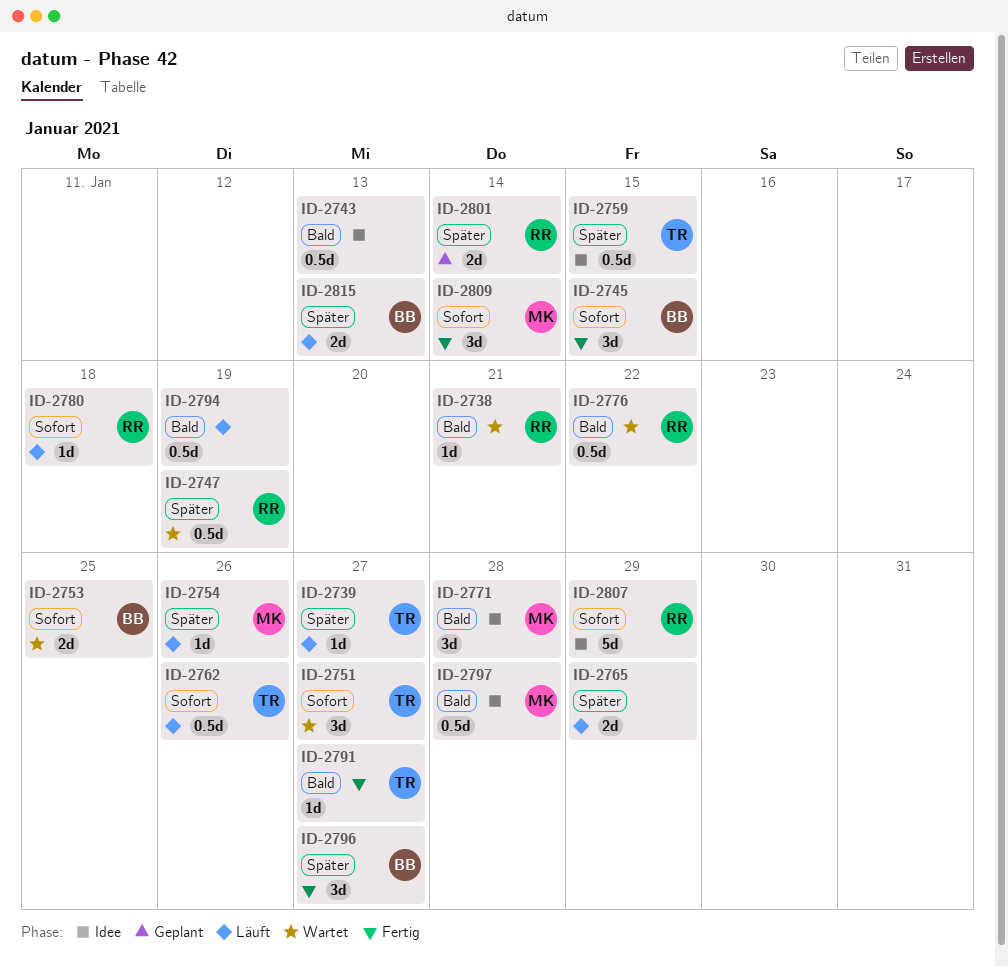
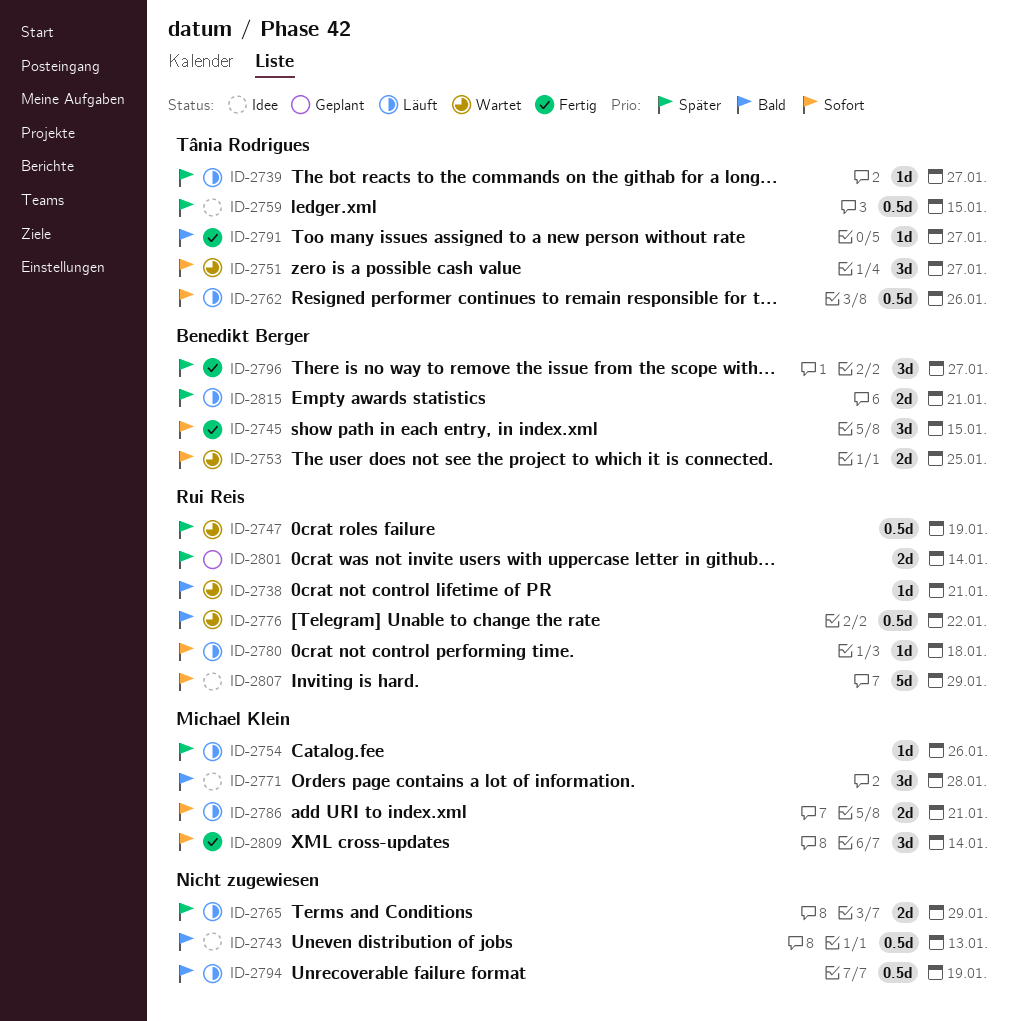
ID-2786: none -> present
ID-2797: present -> none
ID-2815, due: Jan 13 -> Jan 21

